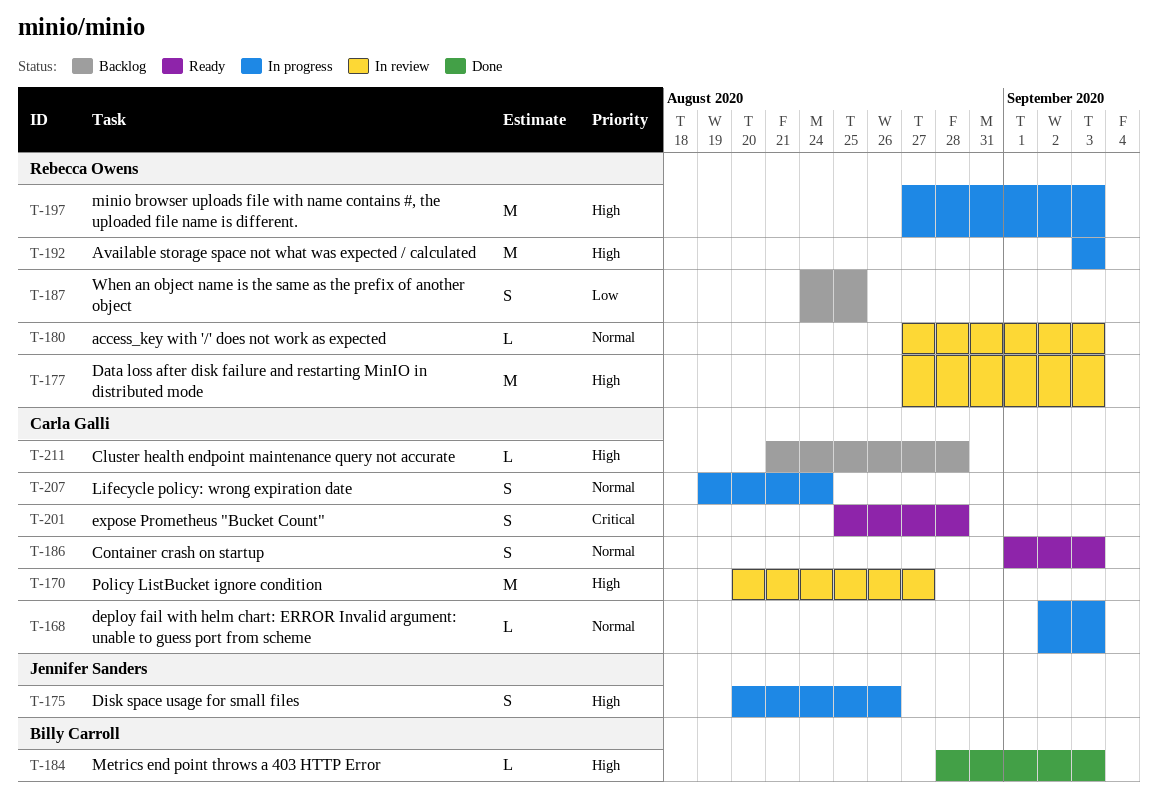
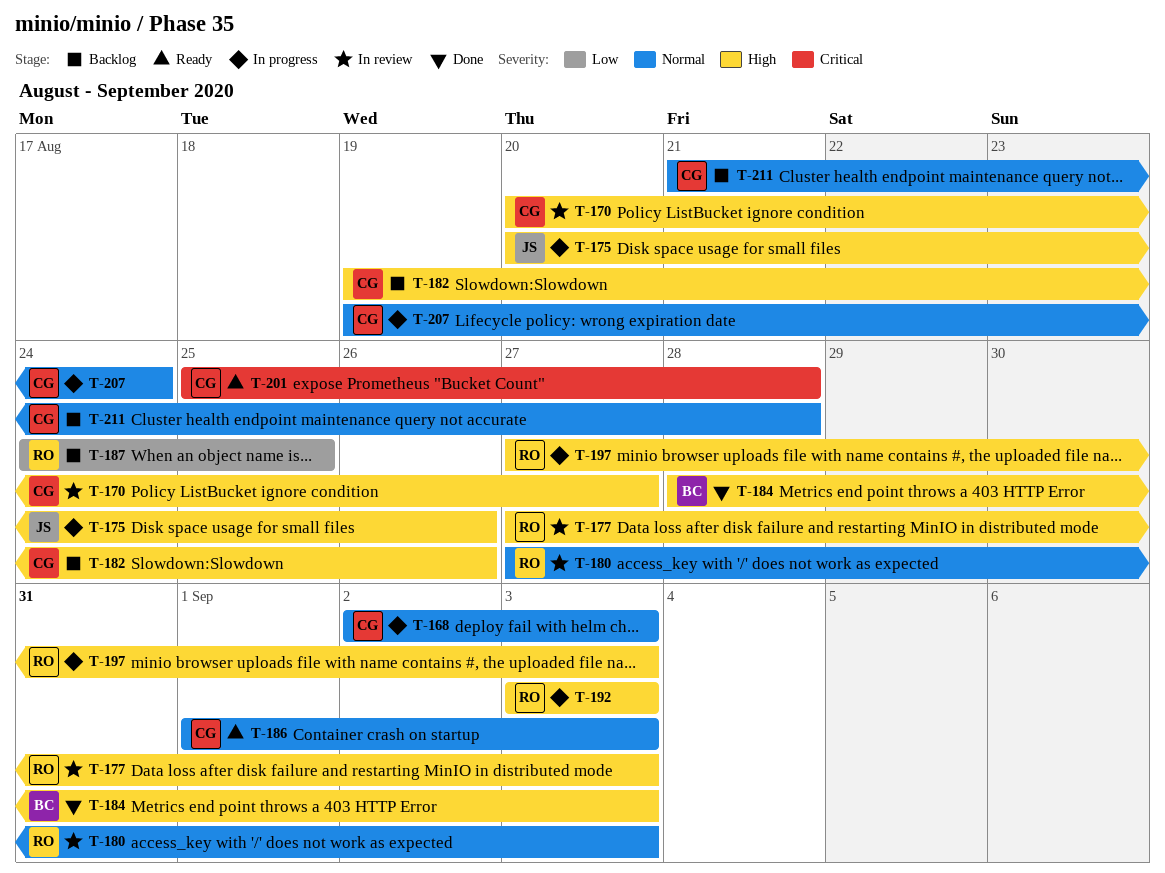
T-182: none -> present
T-211, priority: High -> Normal

